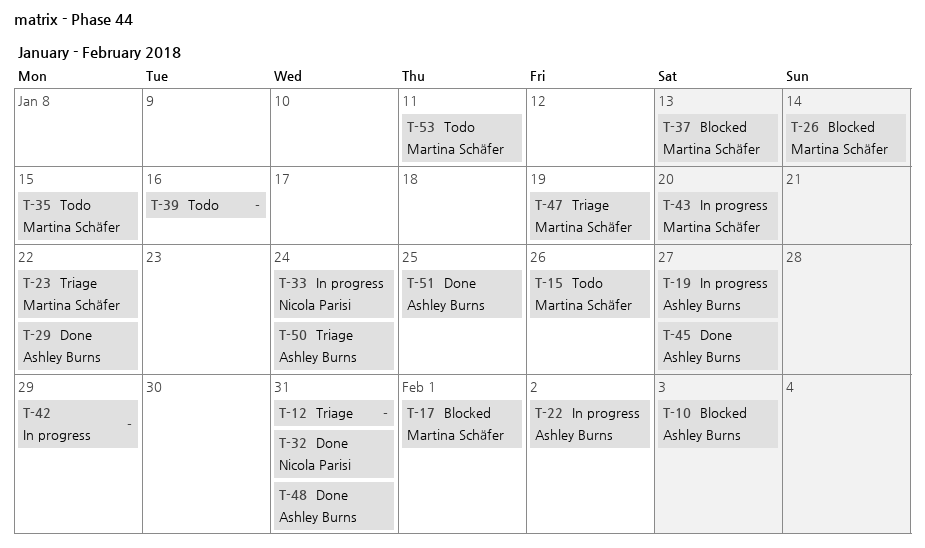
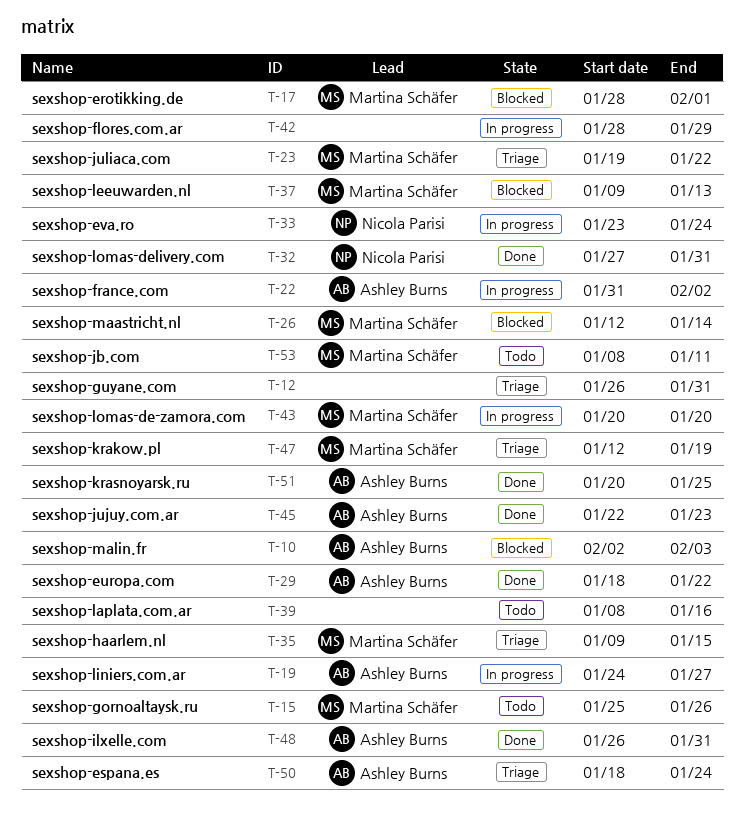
T-35, status: Todo -> Triage
T-45, due: Jan 27 -> Jan 23

